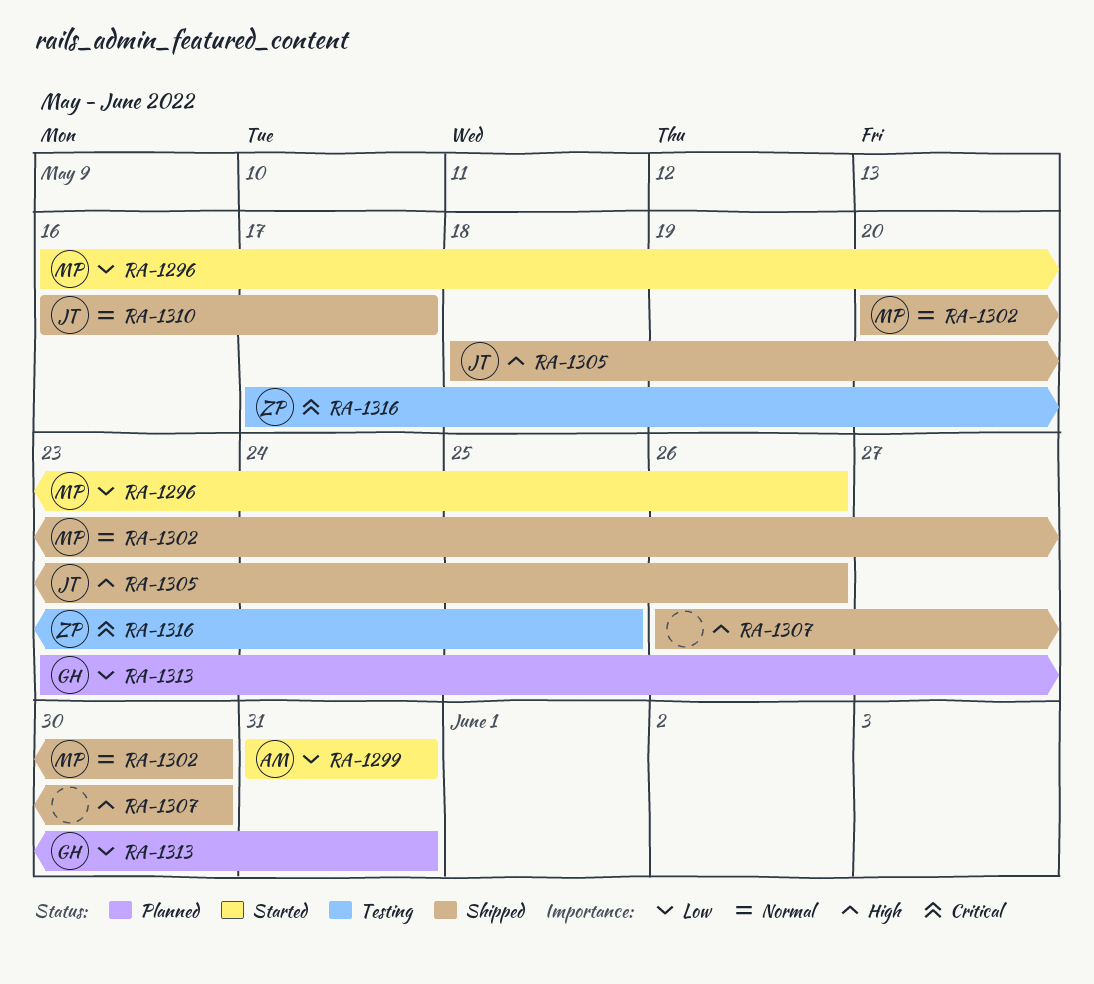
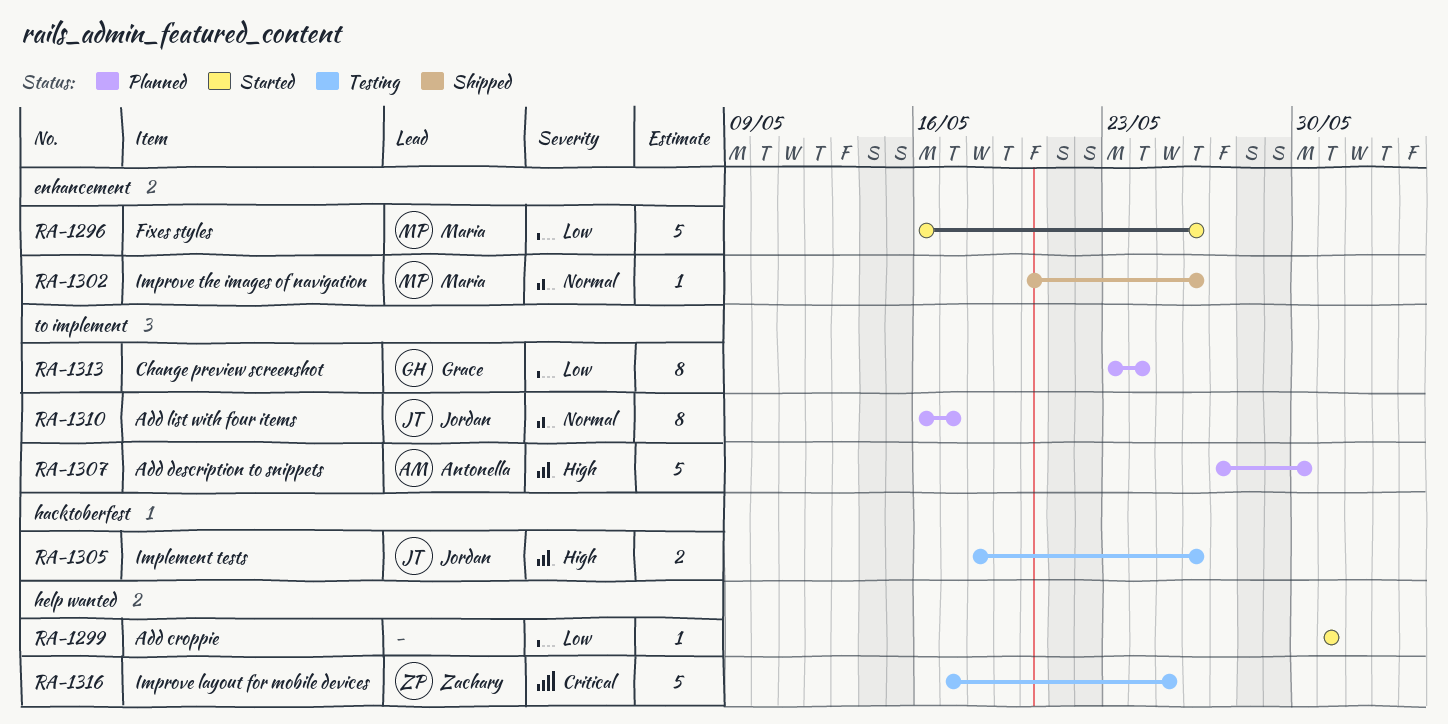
RA-1299, owner: Antonella -> none
RA-1302, due: May 30 -> May 26
RA-1305, status: Shipped -> Testing
RA-1307, status: Shipped -> Planned
RA-1307, owner: none -> Antonella
RA-1307, start: May 26 -> May 27
RA-1310, status: Shipped -> Planned
RA-1313, due: May 31 -> May 24

